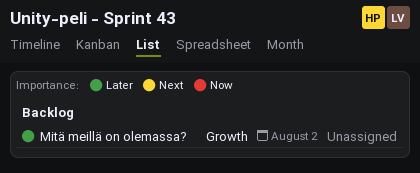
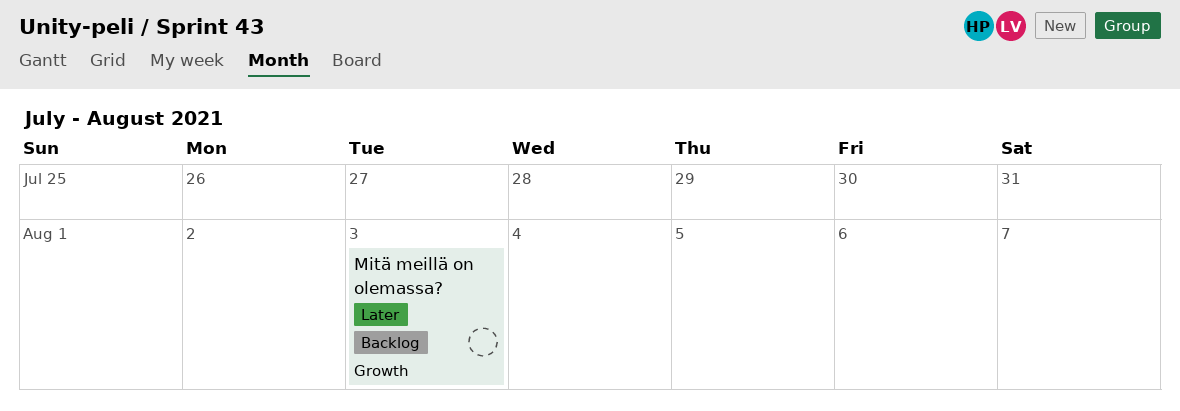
Mitä meillä on olemassa?, due: Aug 2 -> Aug 3

